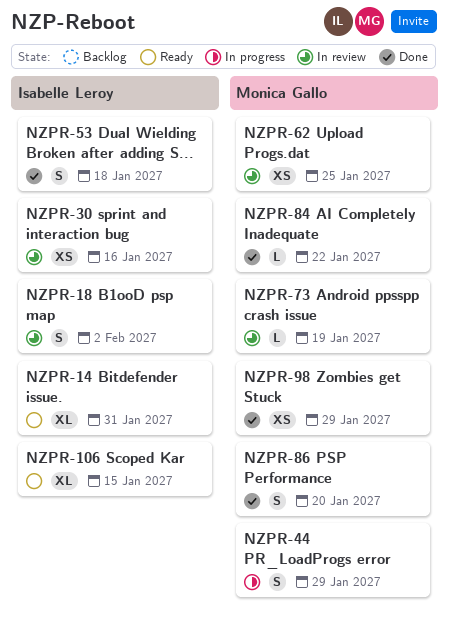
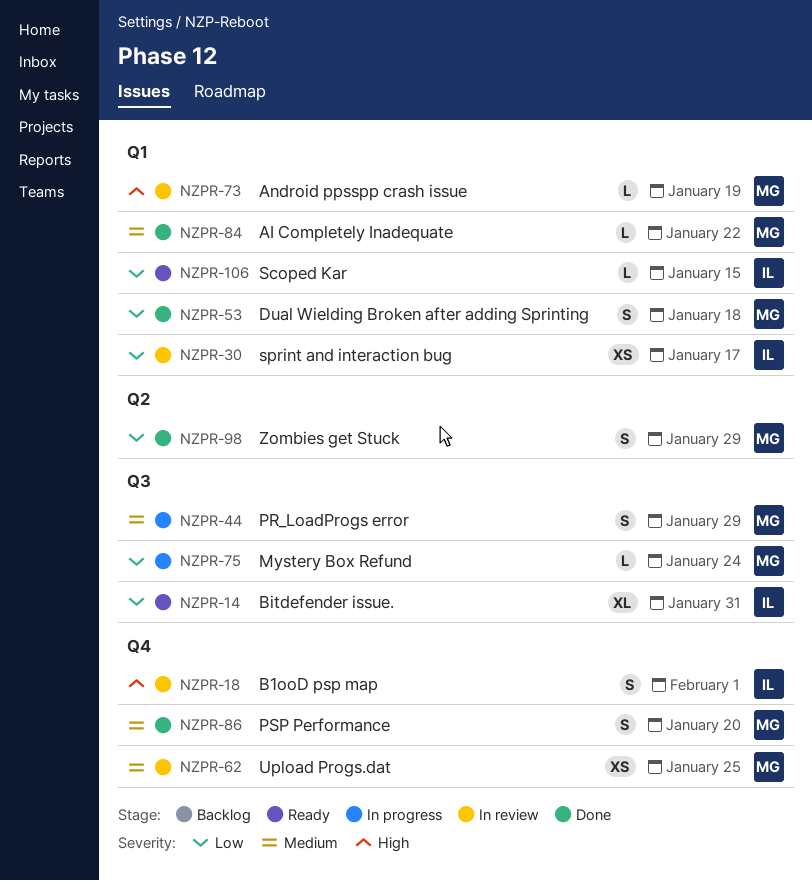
NZPR-18, due: Feb 2 -> Feb 1
NZPR-30, due: Jan 16 -> Jan 17
NZPR-53, owner: Isabelle Leroy -> Monica Gallo
NZPR-75: none -> present
NZPR-98, estimate: XS -> S
NZPR-106, estimate: XL -> L

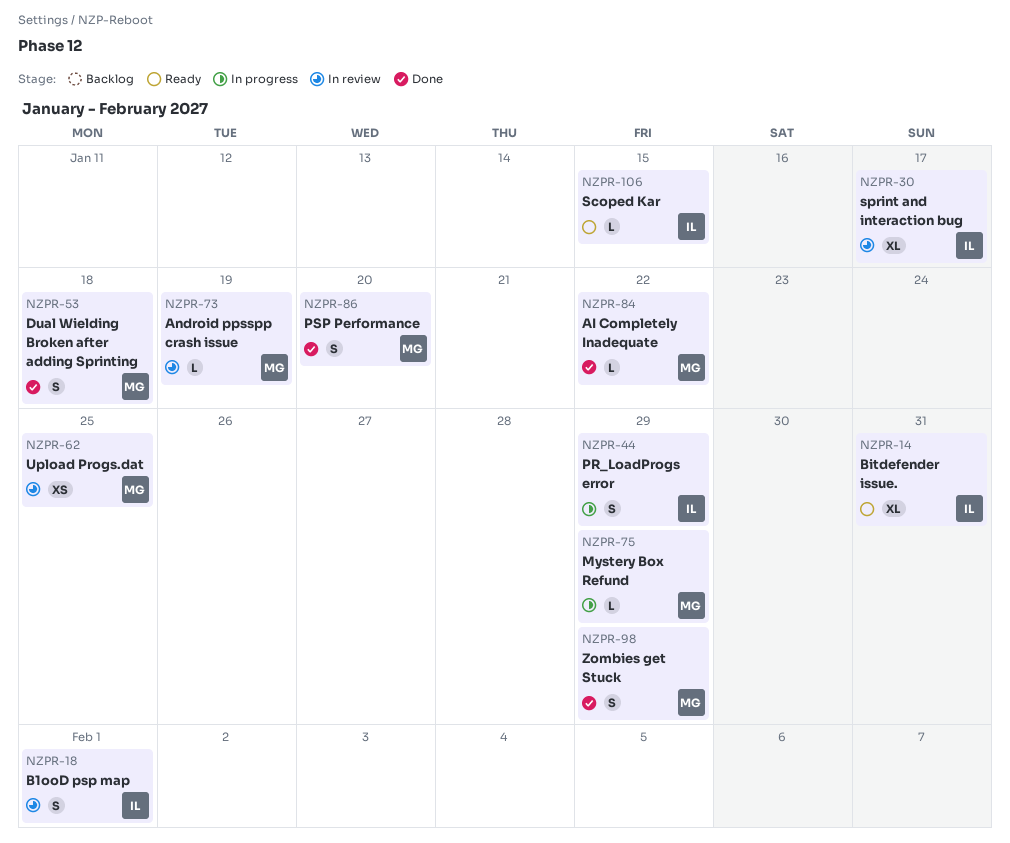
NZPR-30, estimate: XS -> XL
NZPR-44, owner: MG -> IL
NZPR-75, due: Jan 24 -> Jan 29

